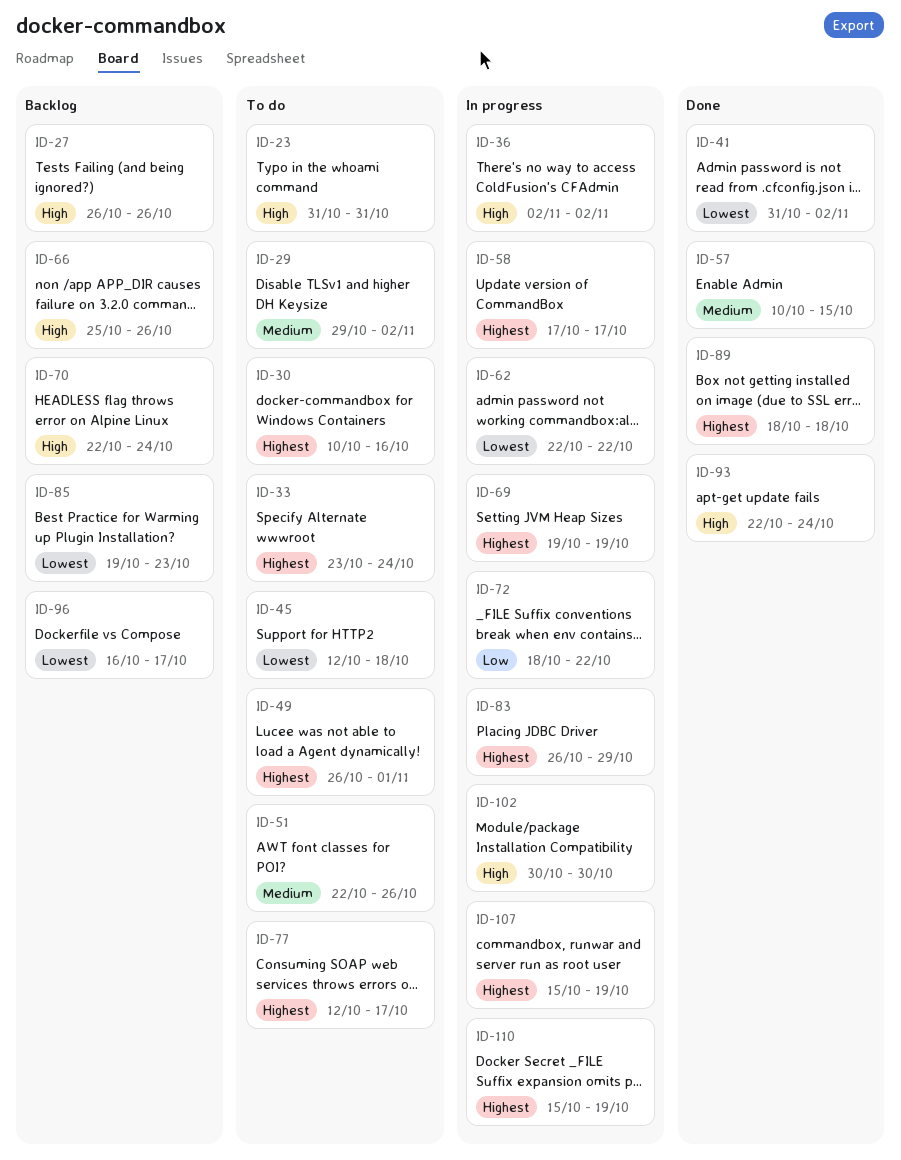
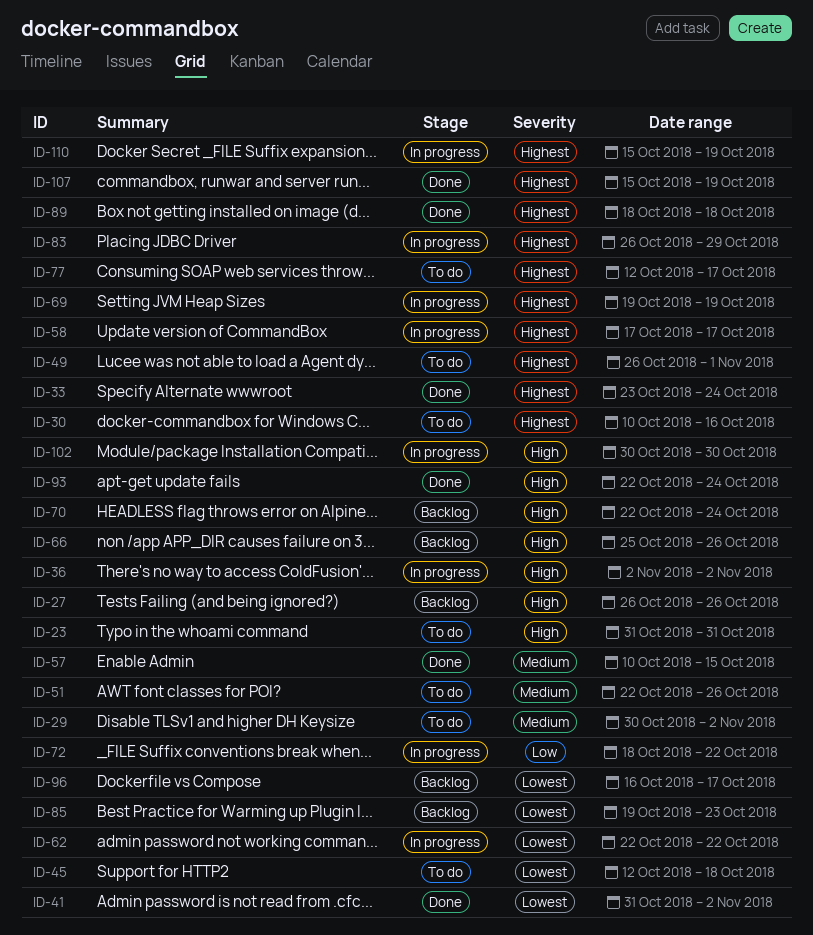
ID-29, start: Oct 29 -> Oct 30
ID-33, status: To do -> Done
ID-107, status: In progress -> Done

